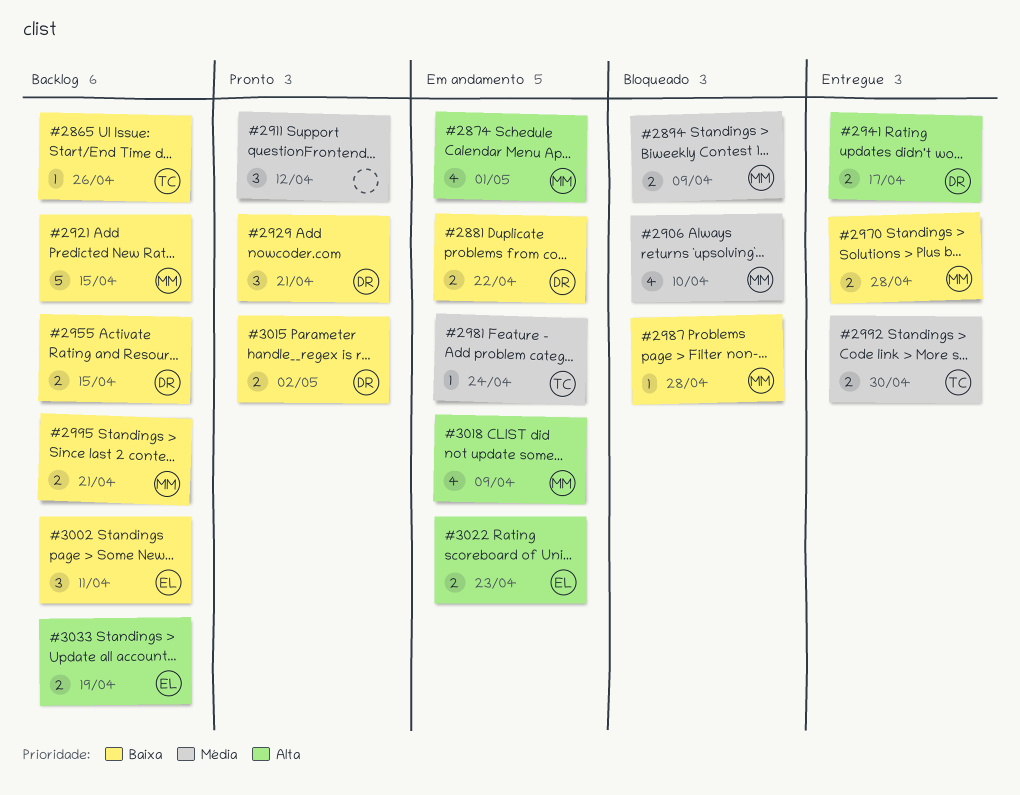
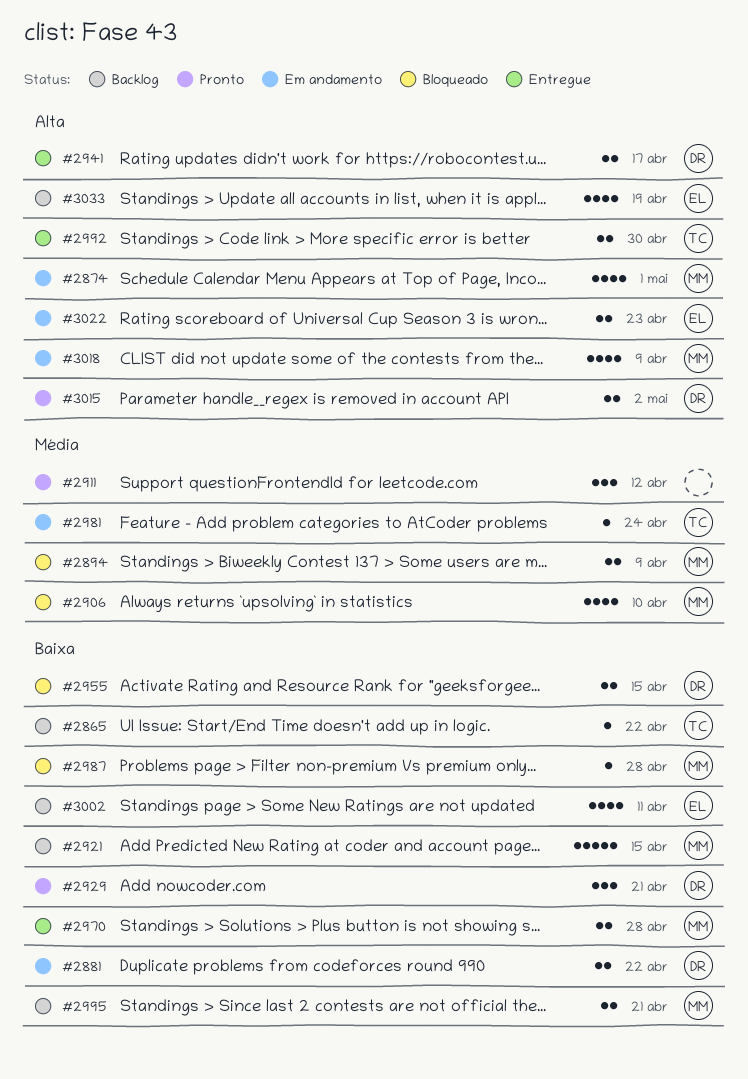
#2865, due: Apr 26 -> Apr 22
#2955, status: Backlog -> Bloqueado
#2992, priority: Média -> Alta
#3002, estimate: 3 -> 4
#3015, priority: Baixa -> Alta
#3033, estimate: 2 -> 4

